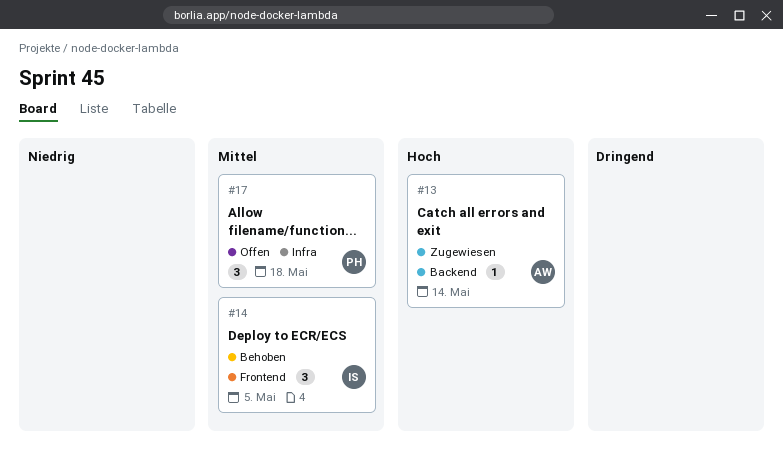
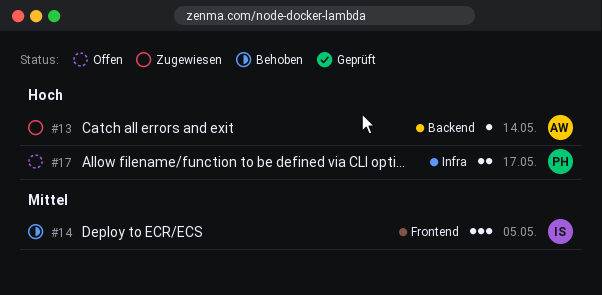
#17, priority: Mittel -> Hoch
#17, estimate: 3 -> 2
#17, due: May 18 -> May 17

